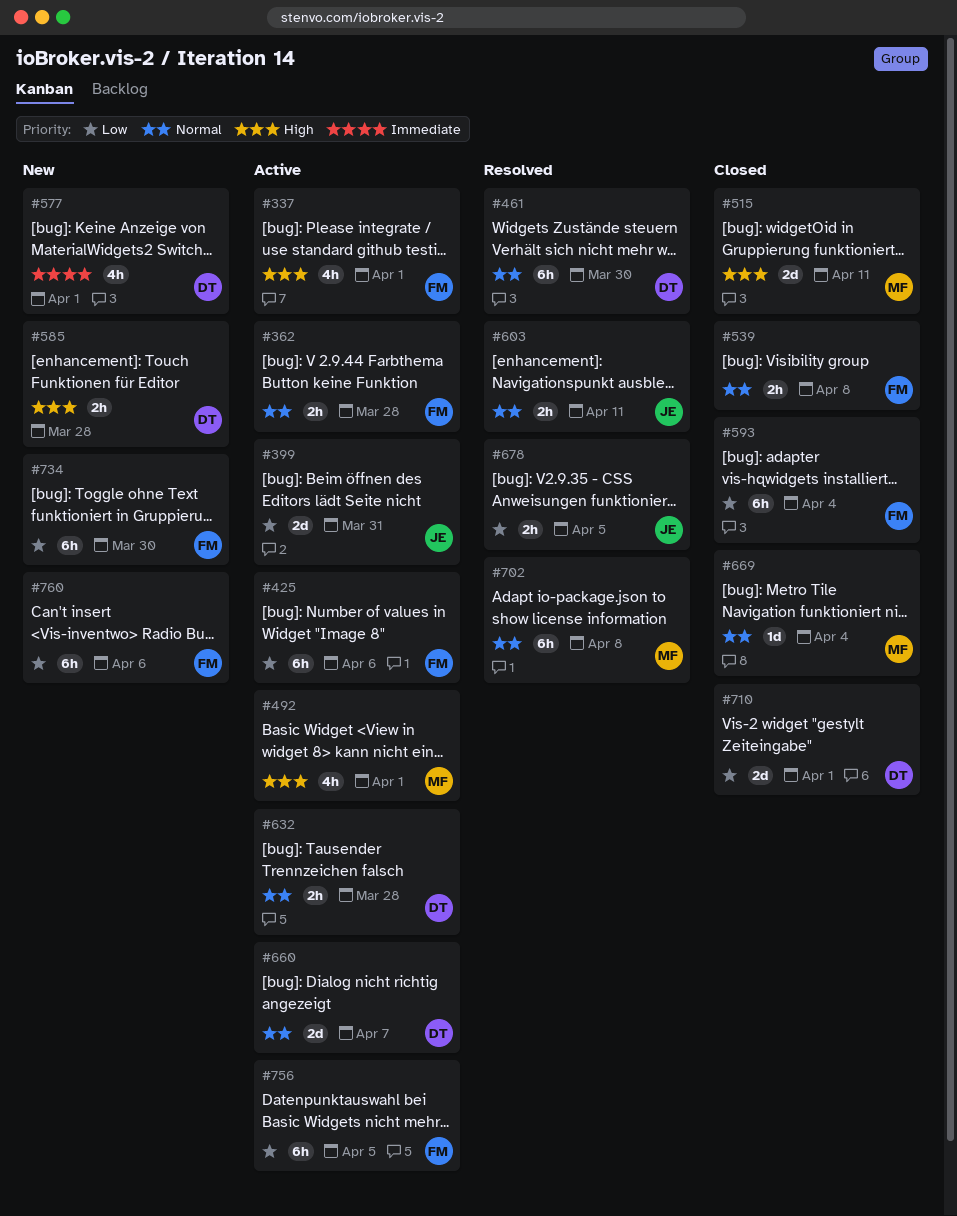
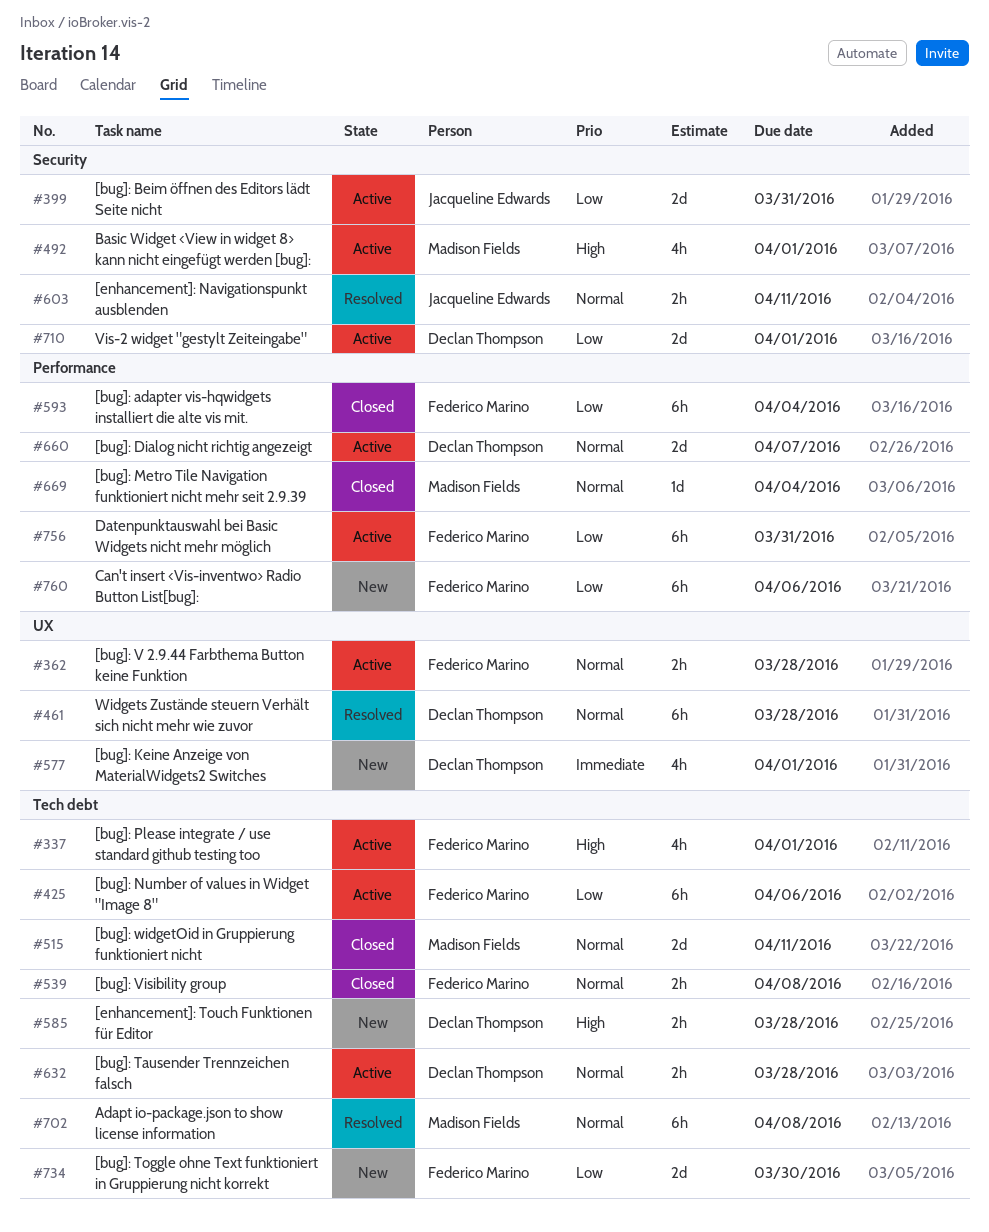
#461, due: Mar 30 -> Mar 28
#515, priority: High -> Normal
#678: present -> none
#710, status: Closed -> Active
#734, estimate: 6h -> 2d
#756, due: Apr 5 -> Mar 31

